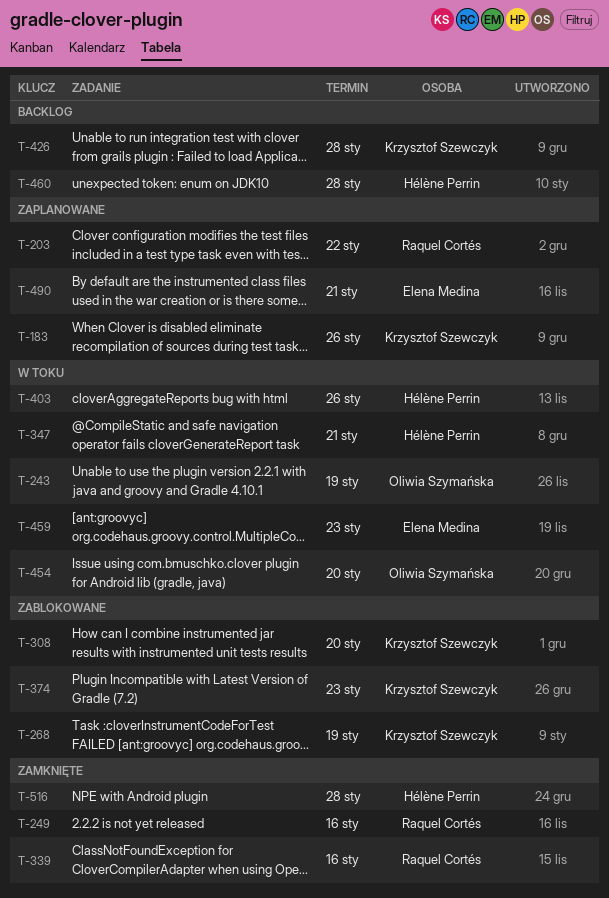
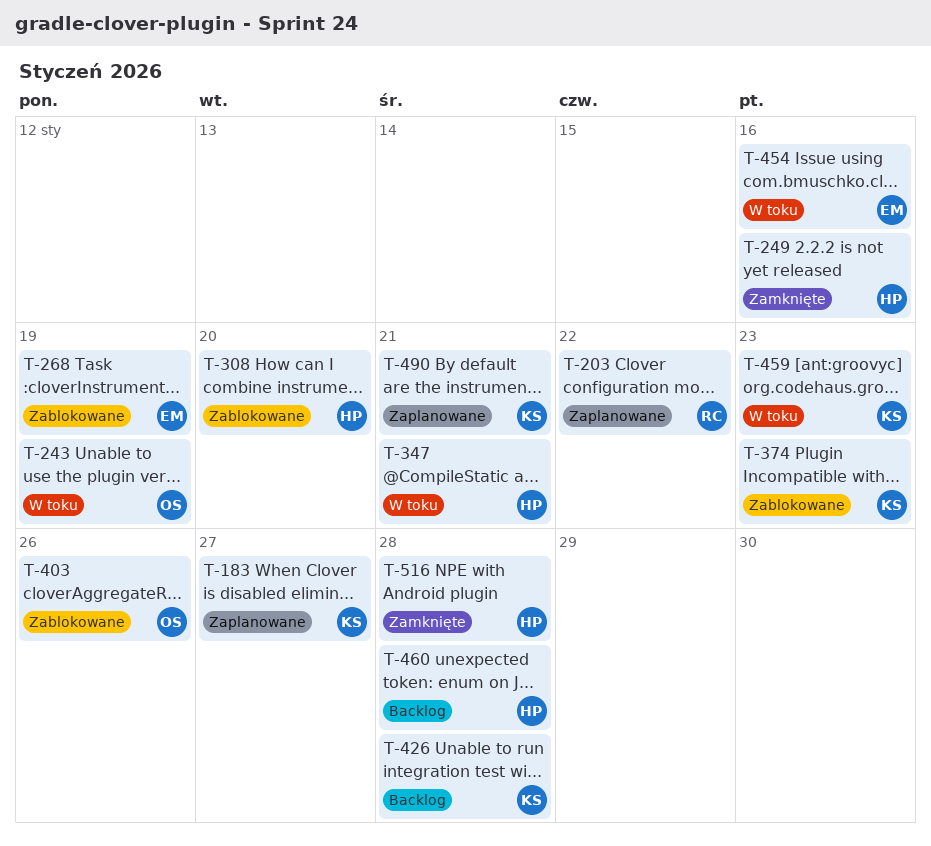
T-183, due: Jan 26 -> Jan 27
T-249, owner: Raquel Cortés -> Hélène Perrin
T-268, owner: Krzysztof Szewczyk -> Elena Medina
T-308, owner: Krzysztof Szewczyk -> Hélène Perrin
T-339: present -> none
T-403, status: W toku -> Zablokowane
T-403, owner: Hélène Perrin -> Oliwia Szymańska
T-454, owner: Oliwia Szymańska -> Elena Medina
T-454, due: Jan 20 -> Jan 16
T-459, owner: Elena Medina -> Krzysztof Szewczyk
T-490, owner: Elena Medina -> Krzysztof Szewczyk

